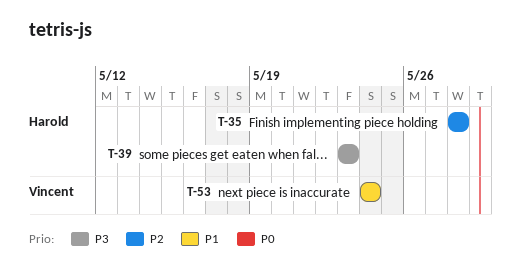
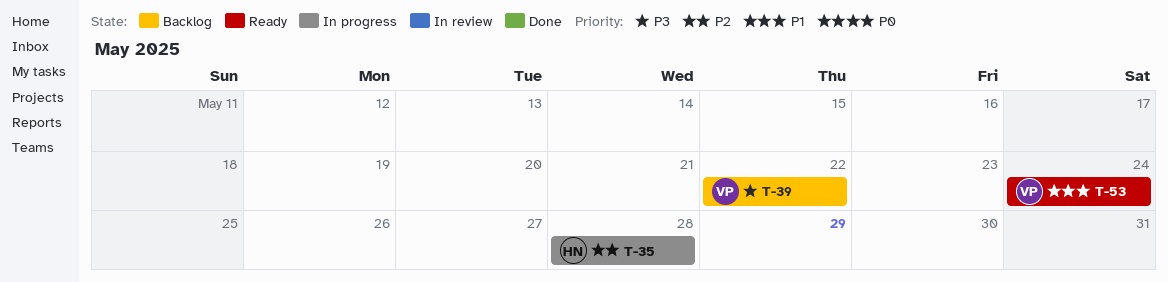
T-39, owner: Harold -> Vincent
T-39, start: May 23 -> May 22
T-39, due: May 23 -> May 22

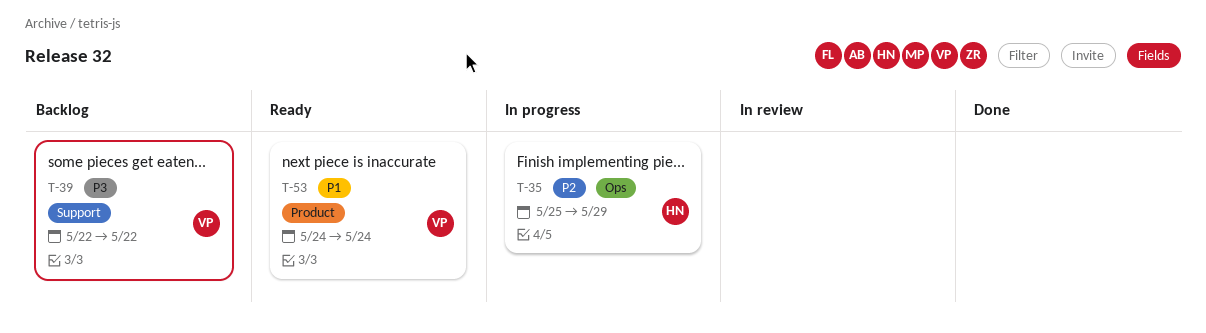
T-35, start: May 28 -> May 25
T-35, due: May 28 -> May 29

